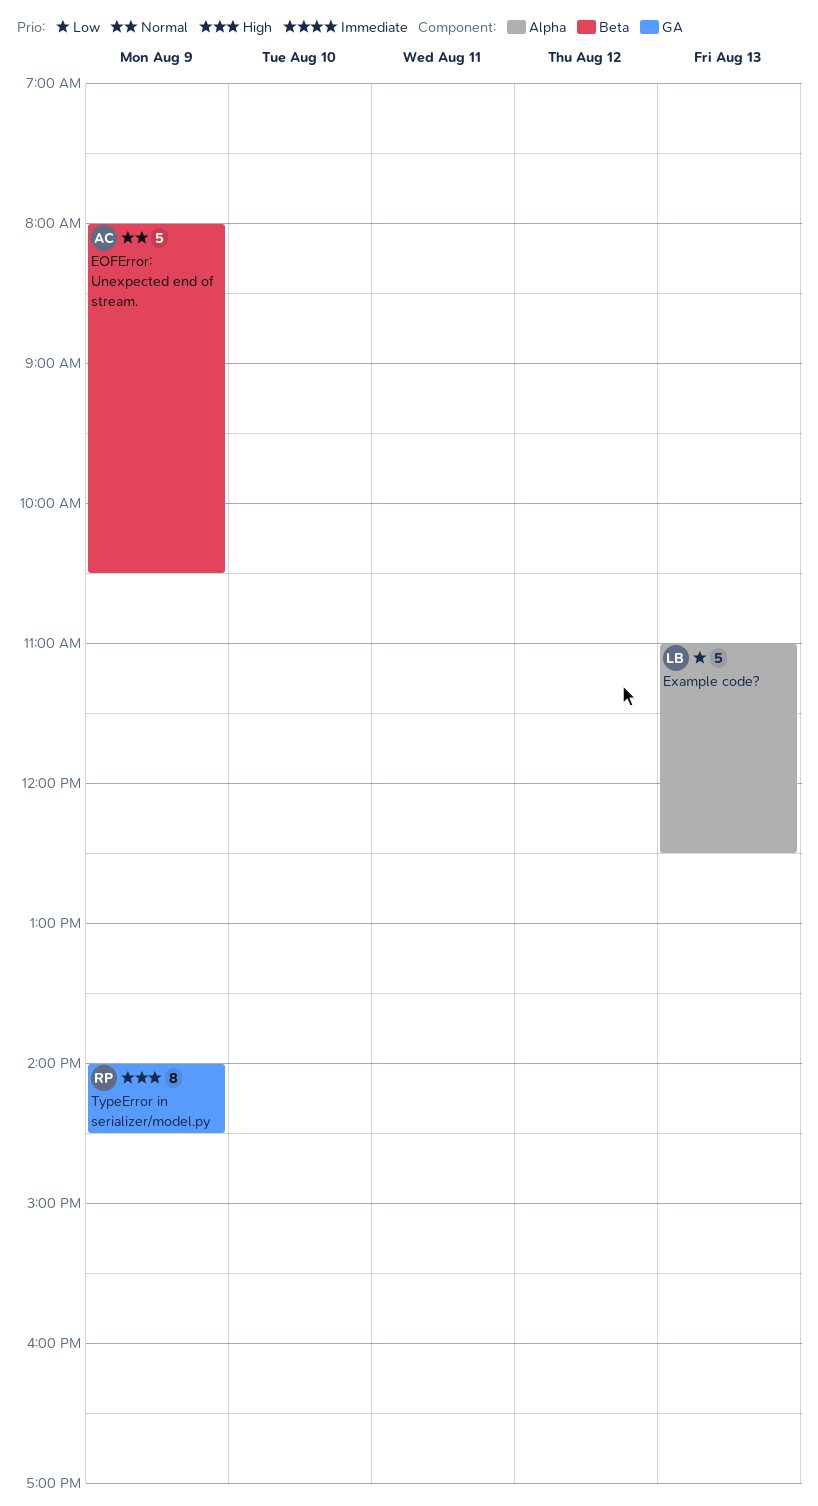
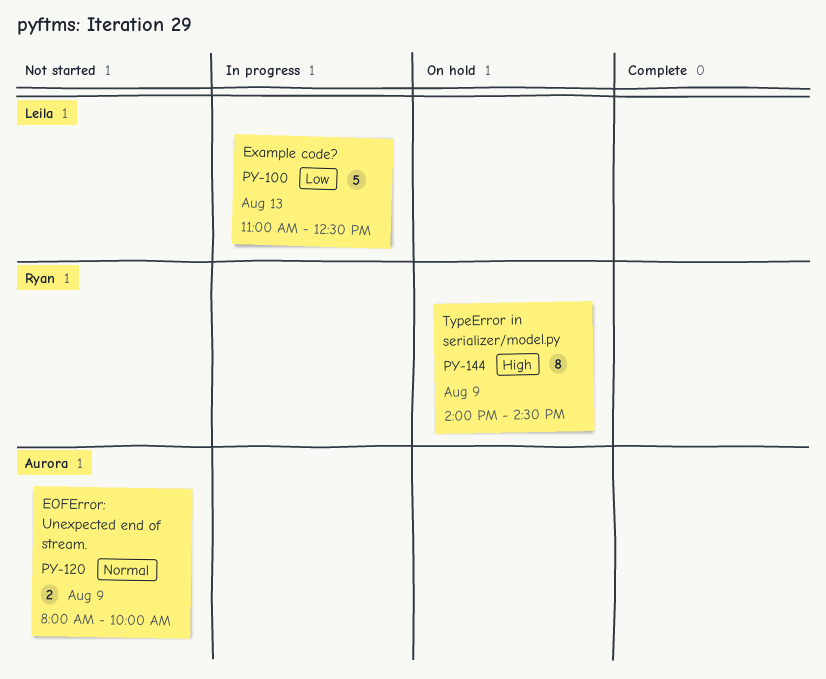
EOFError: Unexpected end of stream., estimate: 5 -> 2
EOFError: Unexpected end of stream., ends: 10:30 -> 10:00

